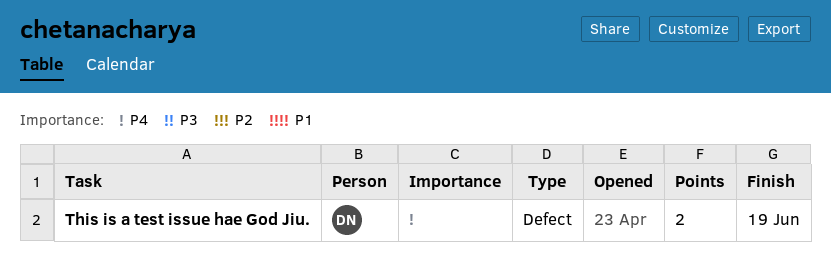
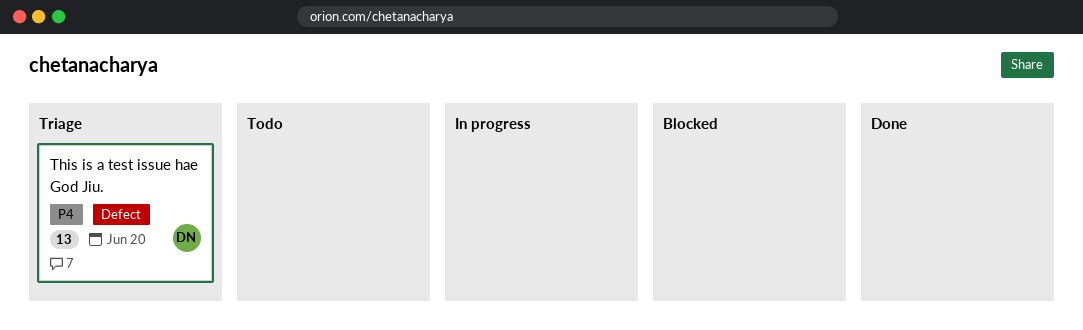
This is a test issue hae God Jiu., estimate: 2 -> 13
This is a test issue hae God Jiu., due: Jun 19 -> Jun 20

